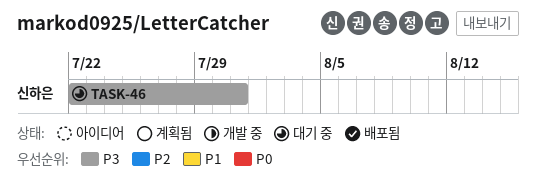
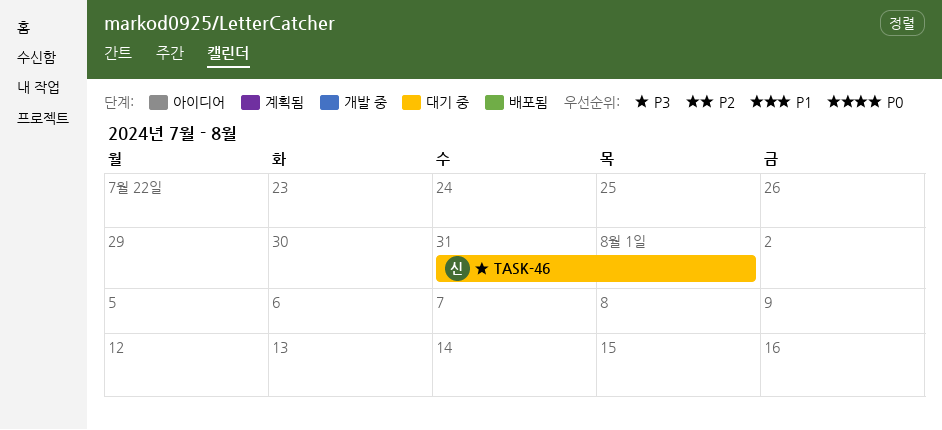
TASK-46, start: Jul 22 -> Jul 31
TASK-46, due: Jul 31 -> Aug 1

